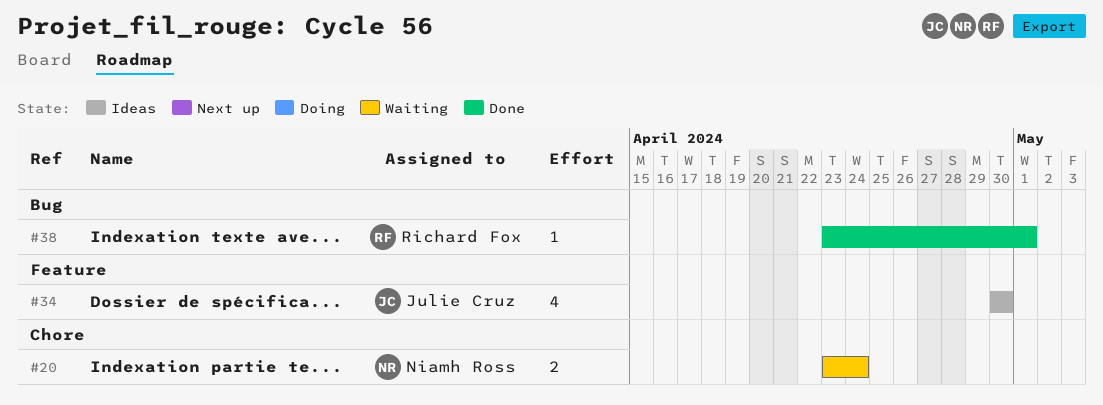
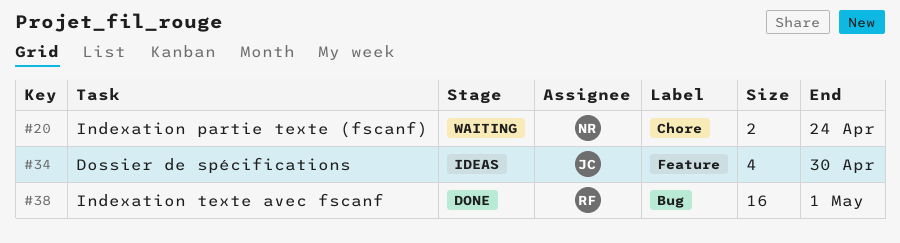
#38, estimate: 1 -> 16

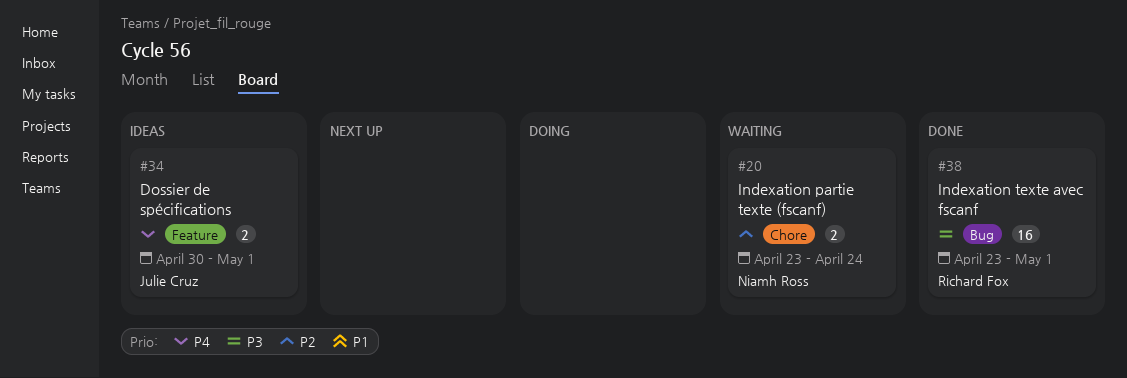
#34, estimate: 4 -> 2
#34, due: Apr 30 -> May 1

